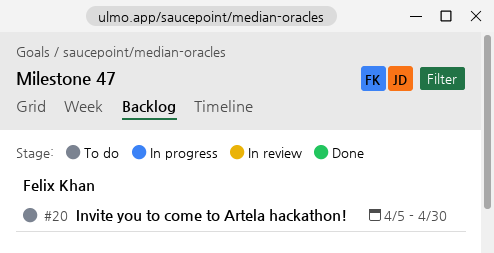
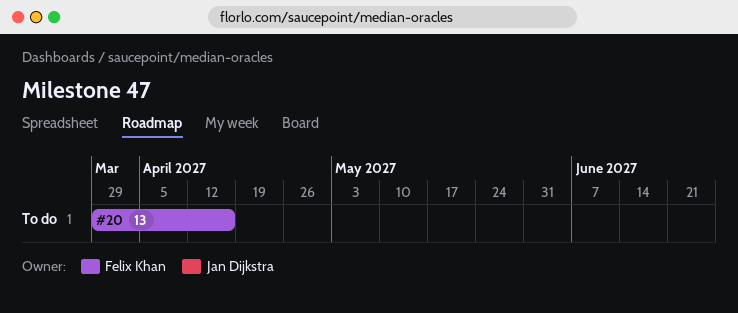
#20, start: Apr 5 -> Mar 29
#20, due: Apr 30 -> Apr 16

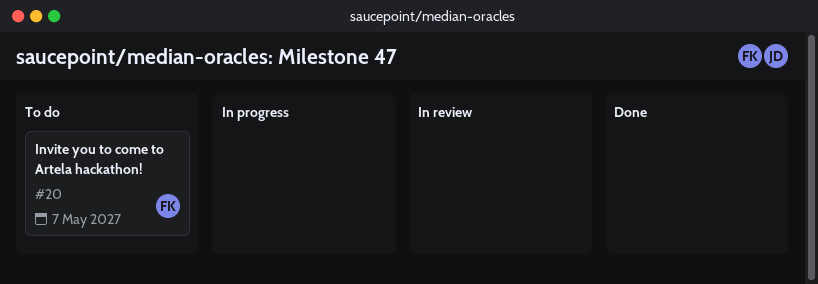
#20, due: Apr 16 -> May 7

